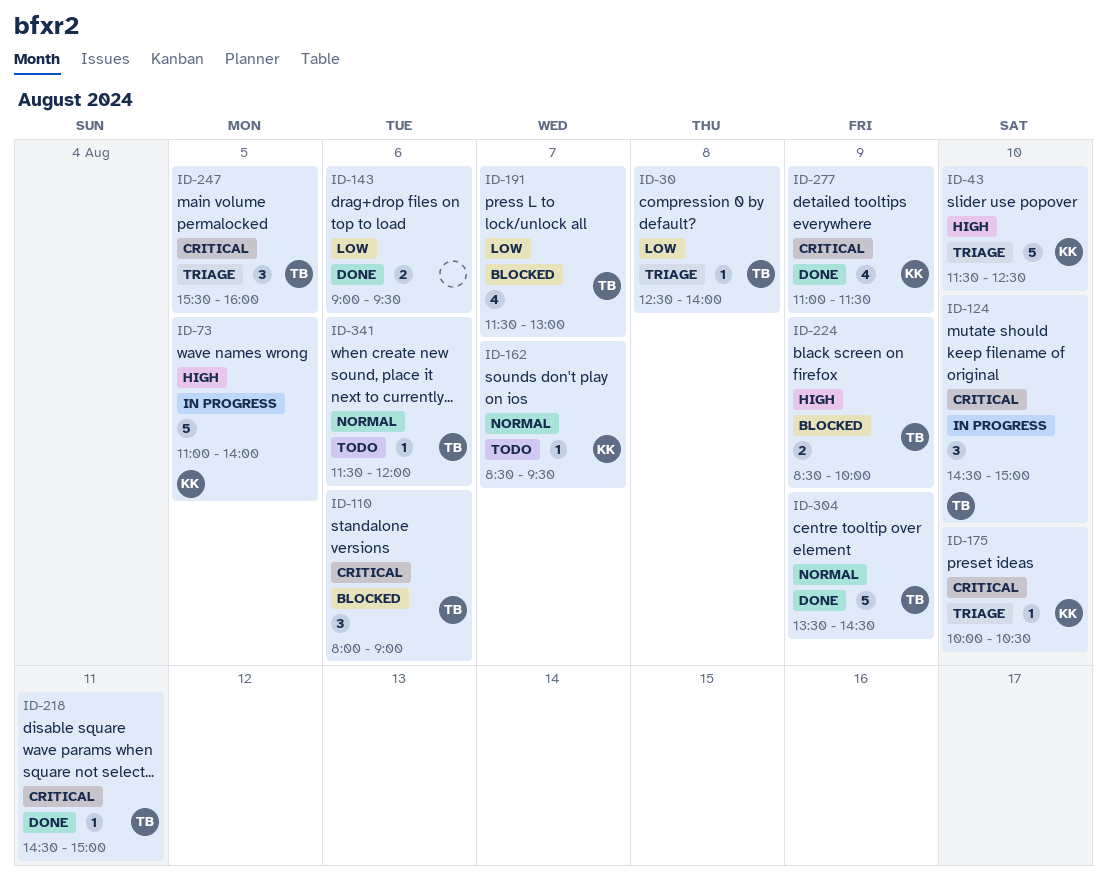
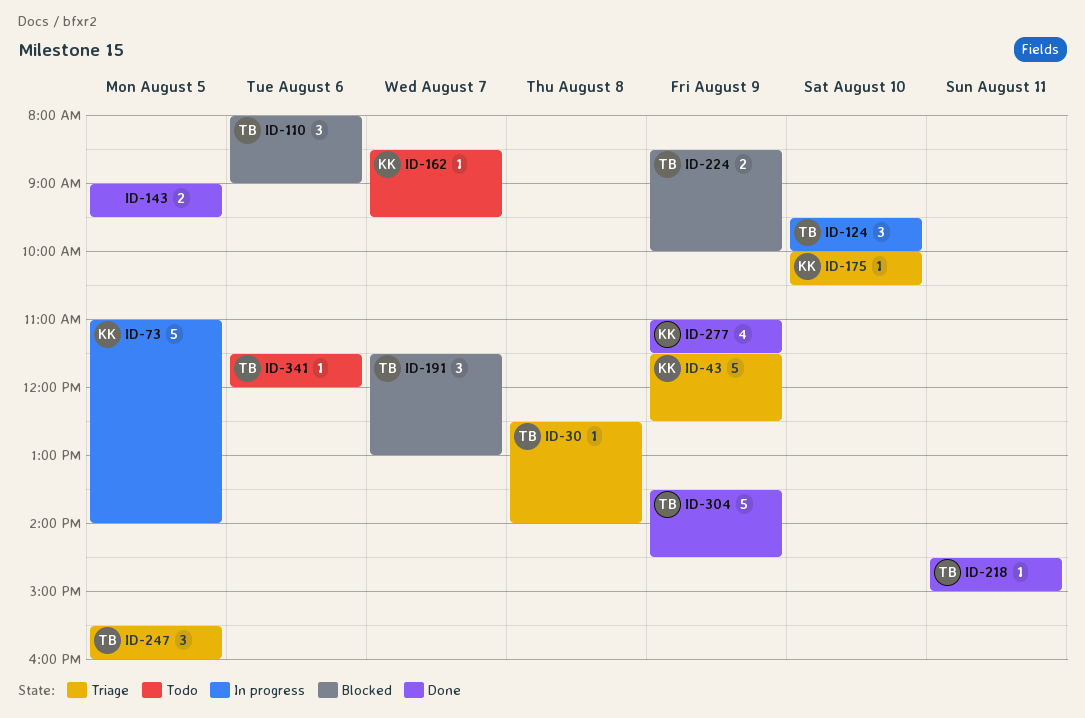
ID-43, day: Aug 10 -> Aug 9
ID-124, begins: 14:30 -> 09:30
ID-124, ends: 15:00 -> 10:00
ID-143, day: Aug 6 -> Aug 5
ID-191, estimate: 4 -> 3

